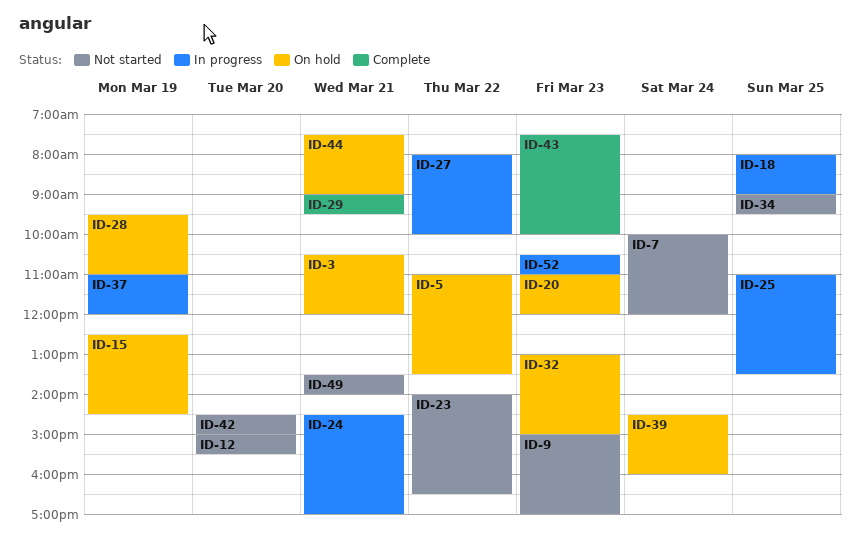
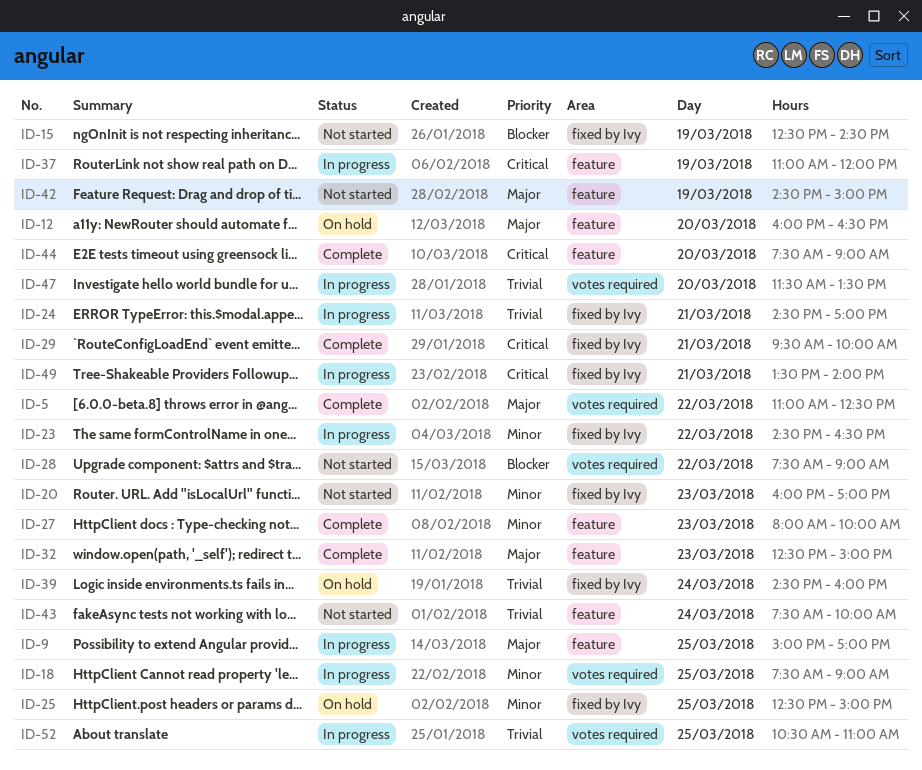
ID-3: present -> none
ID-5, status: On hold -> Complete
ID-5, ends: 13:30 -> 12:30
ID-7: present -> none
ID-9, status: Not started -> In progress
ID-9, day: Mar 23 -> Mar 25
ID-12, status: Not started -> On hold
ID-12, begins: 15:00 -> 16:00
ID-12, ends: 15:30 -> 16:30
ID-15, status: On hold -> Not started
ID-18, begins: 08:00 -> 07:30
ID-20, status: On hold -> Not started
ID-20, begins: 11:00 -> 16:00
ID-20, ends: 12:00 -> 17:00
ID-23, status: Not started -> In progress
ID-23, begins: 14:00 -> 14:30
ID-25, status: In progress -> On hold
ID-25, begins: 11:00 -> 12:30
ID-25, ends: 13:30 -> 15:00
ID-27, status: In progress -> Complete
ID-27, day: Mar 22 -> Mar 23
ID-28, status: On hold -> Not started
ID-28, day: Mar 19 -> Mar 22
ID-28, begins: 09:30 -> 07:30
ID-28, ends: 11:00 -> 09:00
ID-29, begins: 09:00 -> 09:30
ID-29, ends: 09:30 -> 10:00
ID-32, status: On hold -> Complete
ID-32, begins: 13:00 -> 12:30
ID-34: present -> none
ID-42, day: Mar 20 -> Mar 19
ID-43, status: Complete -> Not started
ID-43, day: Mar 23 -> Mar 24
ID-44, status: On hold -> Complete
ID-44, day: Mar 21 -> Mar 20
ID-47: none -> present
ID-49, status: Not started -> In progress
ID-52, day: Mar 23 -> Mar 25

